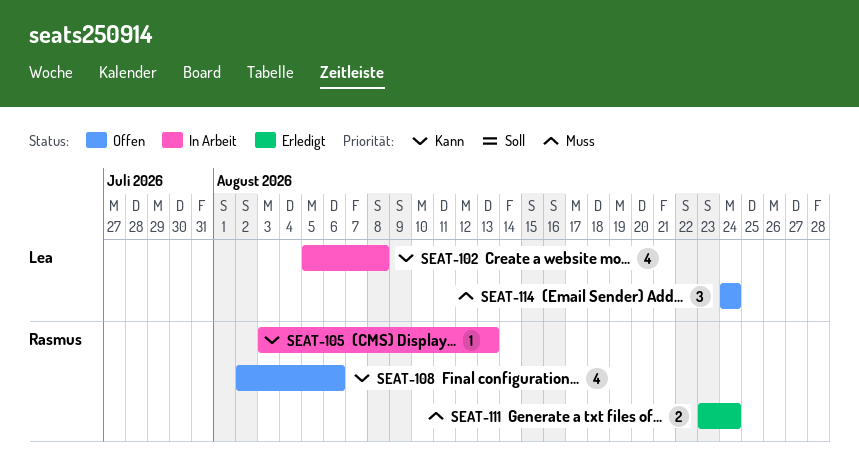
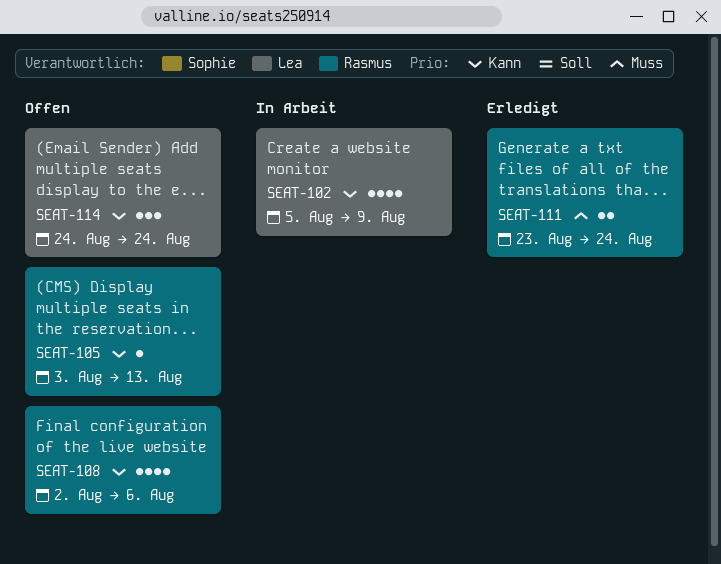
SEAT-102, due: Aug 8 -> Aug 9
SEAT-105, status: In Arbeit -> Offen
SEAT-114, priority: Muss -> Kann

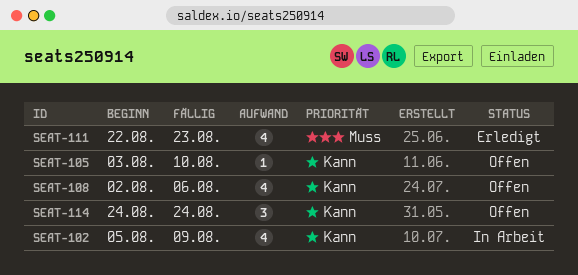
SEAT-105, due: Aug 13 -> Aug 10
SEAT-111, estimate: 2 -> 4
SEAT-111, start: Aug 23 -> Aug 22
SEAT-111, due: Aug 24 -> Aug 23

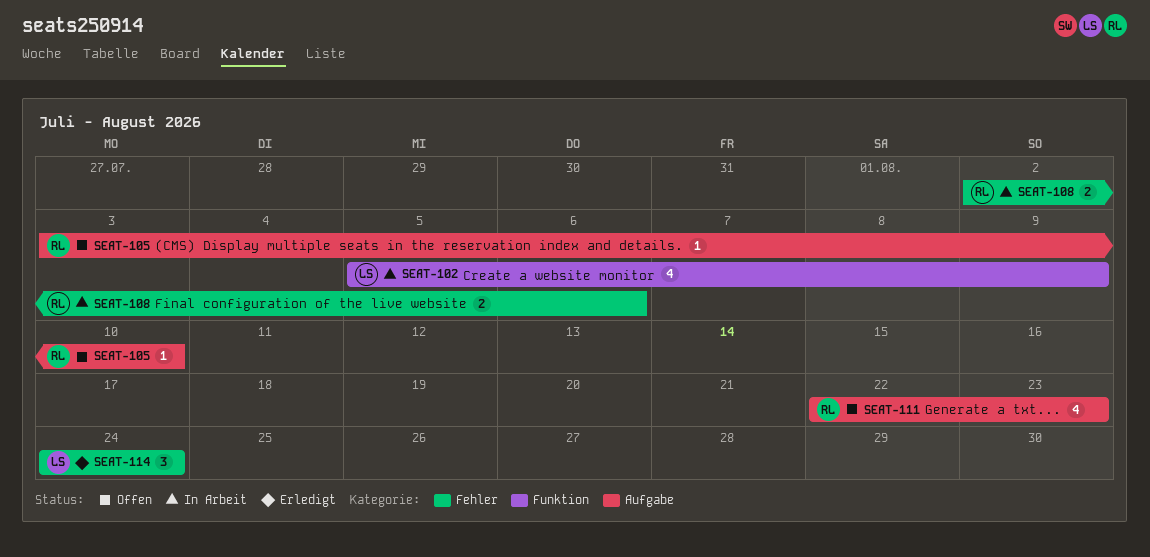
SEAT-108, status: Offen -> In Arbeit
SEAT-108, estimate: 4 -> 2
SEAT-111, status: Erledigt -> Offen
SEAT-114, status: Offen -> Erledigt

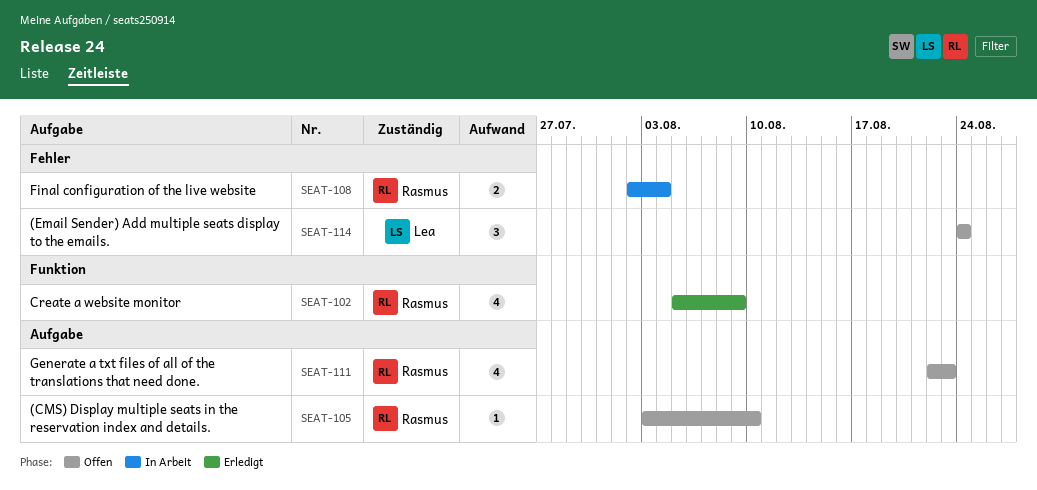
SEAT-102, status: In Arbeit -> Erledigt
SEAT-102, owner: Lea -> Rasmus
SEAT-108, due: Aug 6 -> Aug 4
SEAT-114, status: Erledigt -> Offen

